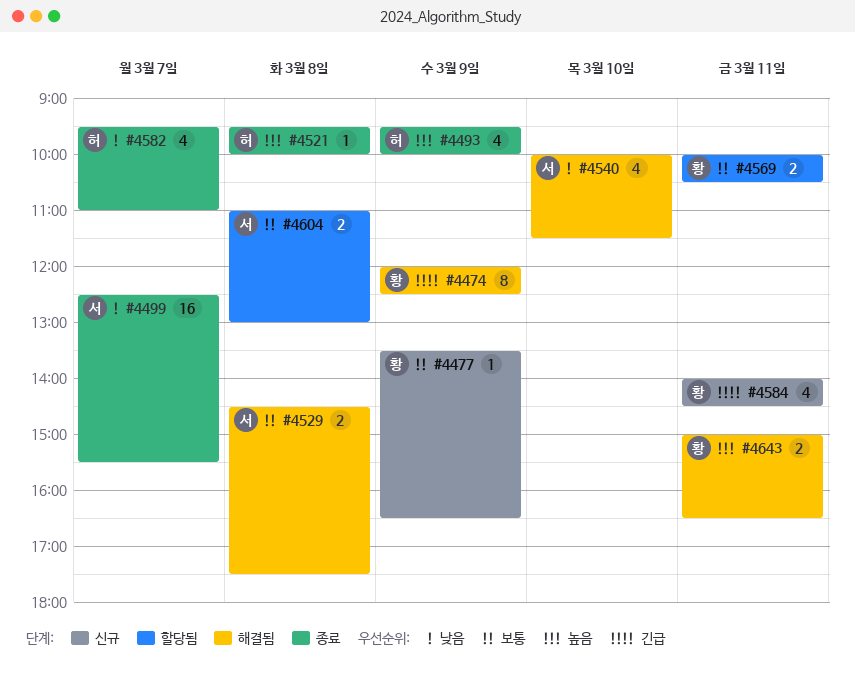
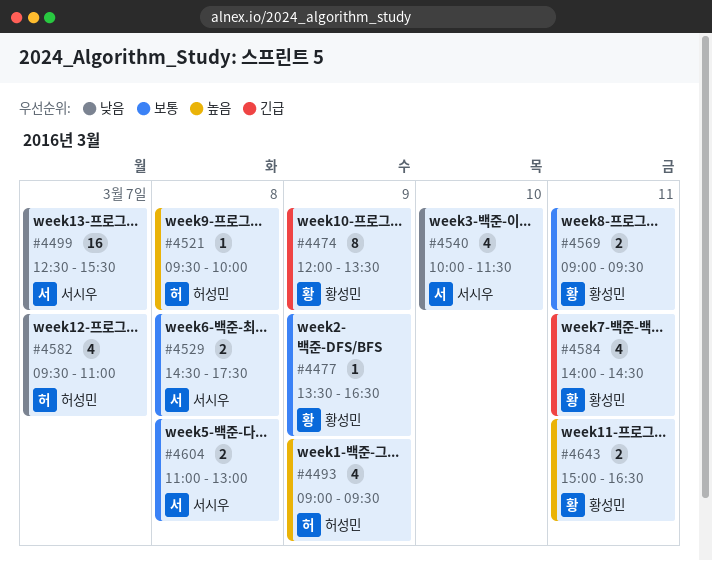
#4474, ends: 12:30 -> 13:30
#4493, begins: 09:30 -> 09:00
#4493, ends: 10:00 -> 09:30
#4569, begins: 10:00 -> 09:00
#4569, ends: 10:30 -> 09:30

